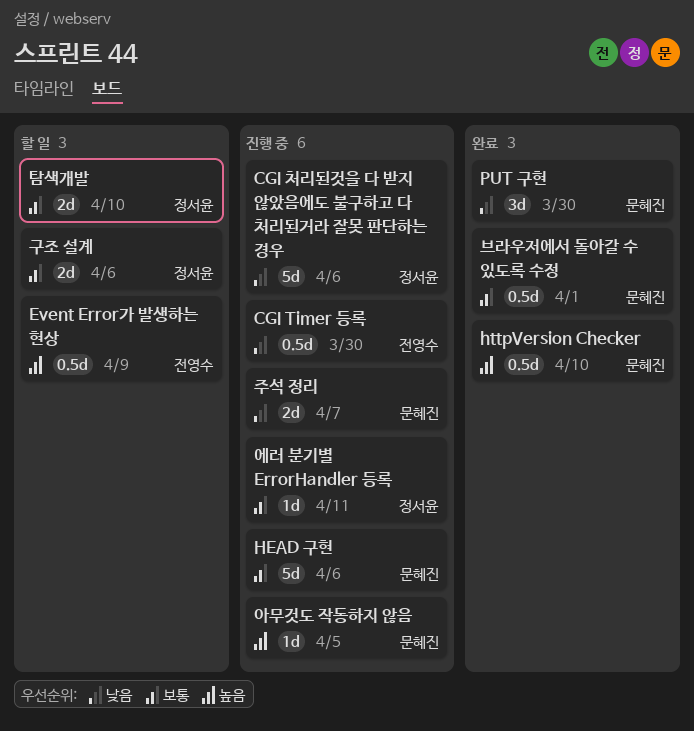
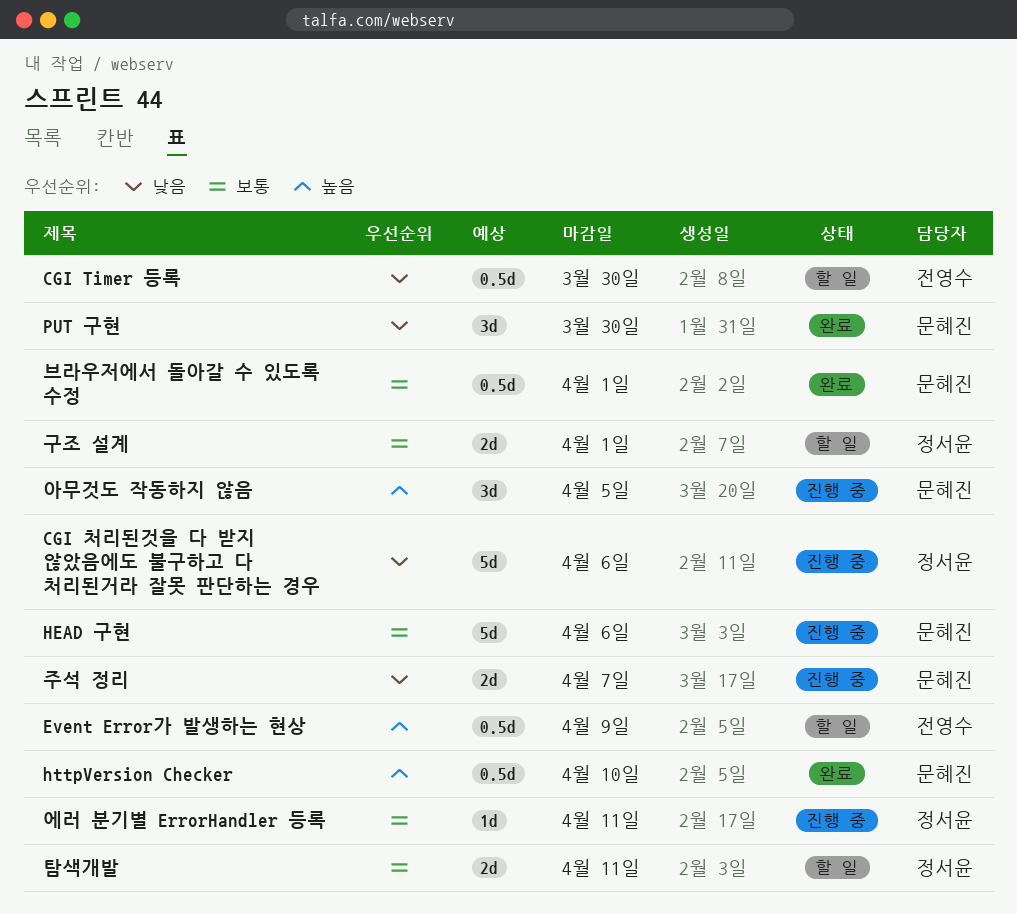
CGI Timer 등록, status: 진행 중 -> 할 일
구조 설계, due: Apr 6 -> Apr 1
아무것도 작동하지 않음, estimate: 1d -> 3d
탐색개발, due: Apr 10 -> Apr 11

